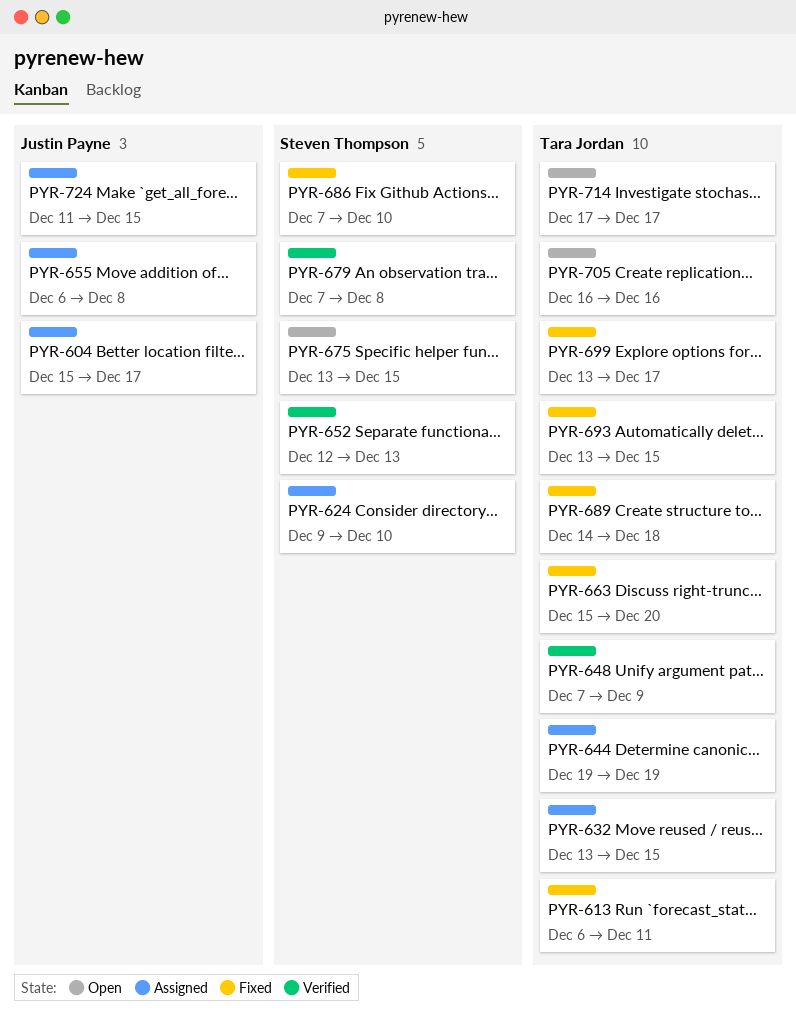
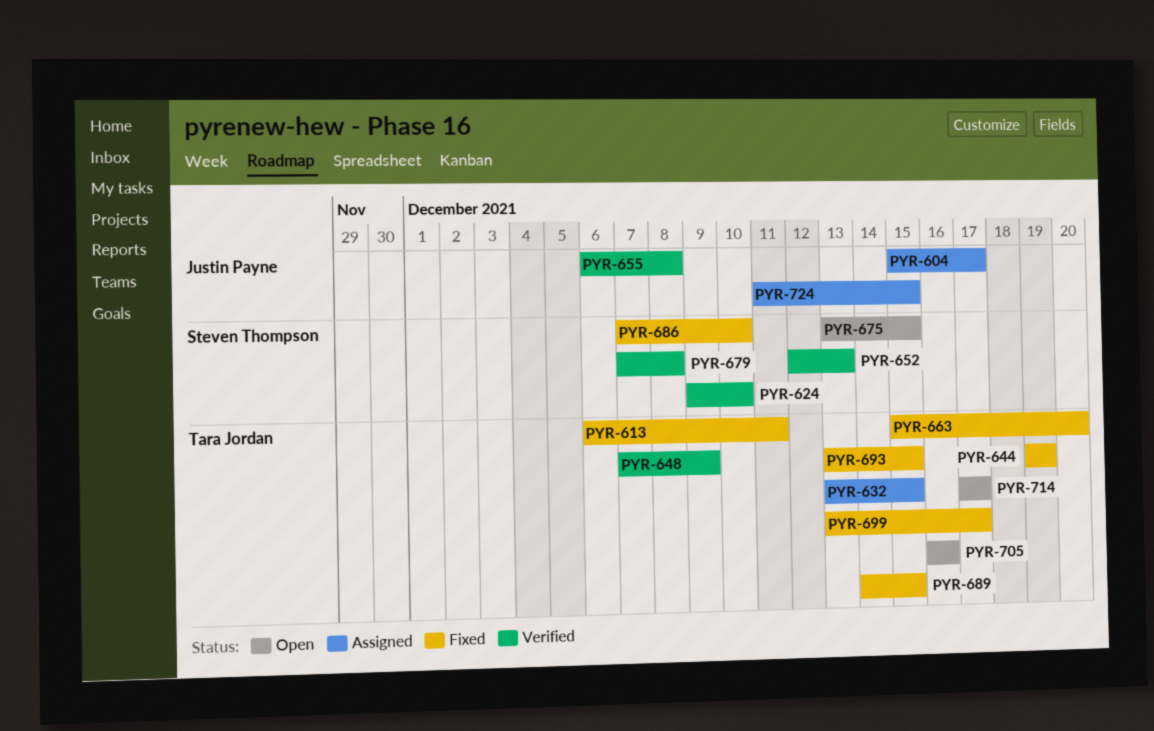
PYR-624, status: Assigned -> Verified
PYR-644, status: Assigned -> Fixed
PYR-655, status: Assigned -> Verified
PYR-689, due: Dec 18 -> Dec 15

